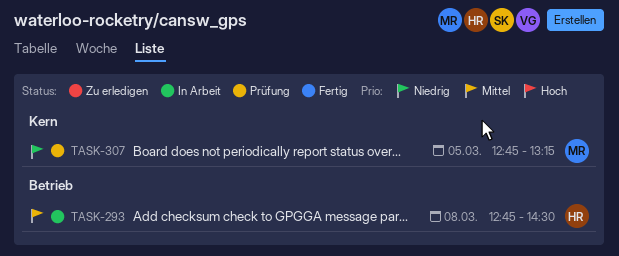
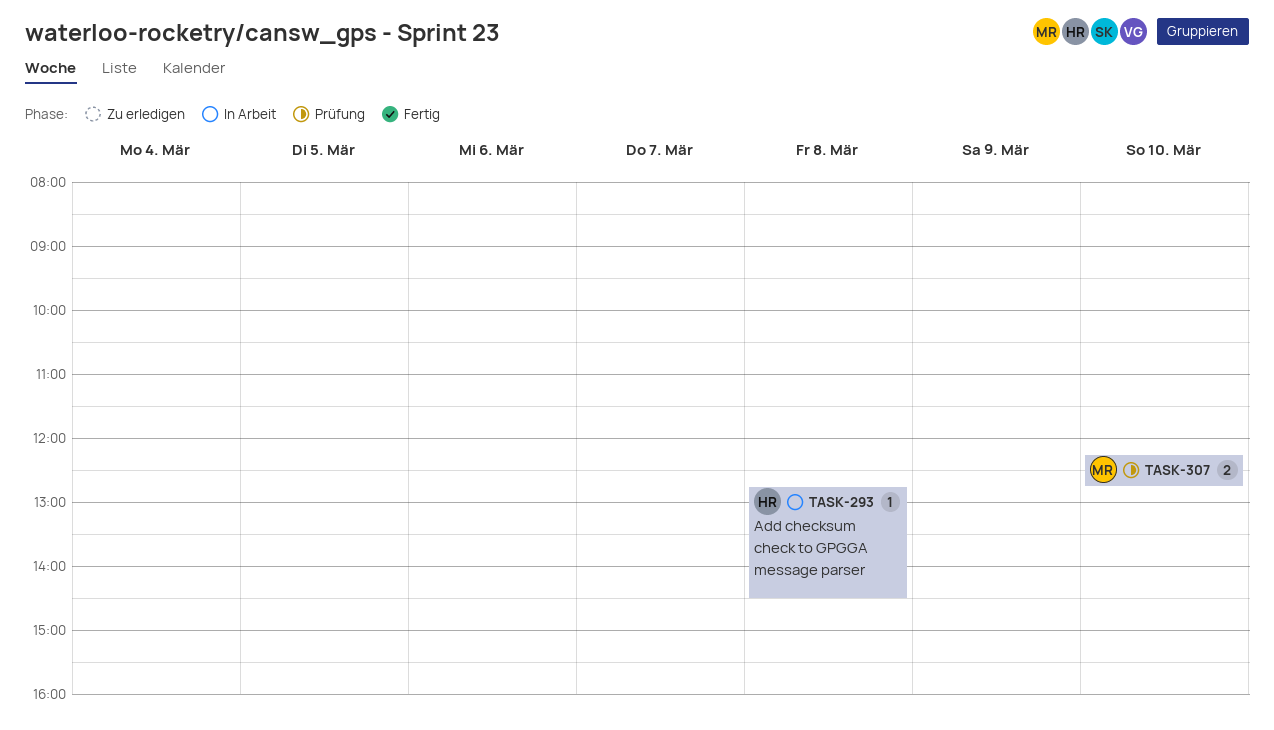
TASK-307, day: Mar 5 -> Mar 10
TASK-307, begins: 12:45 -> 12:15
TASK-307, ends: 13:15 -> 12:45

